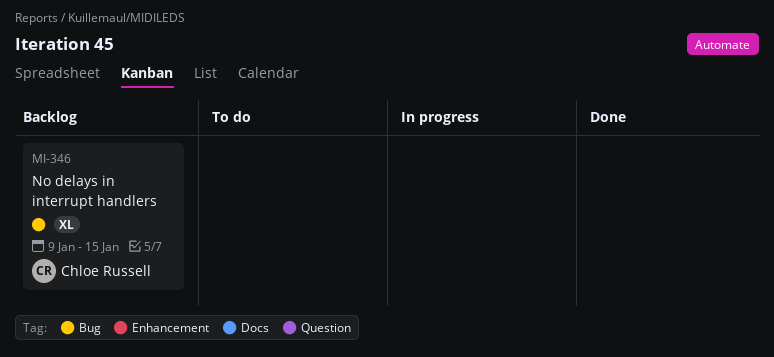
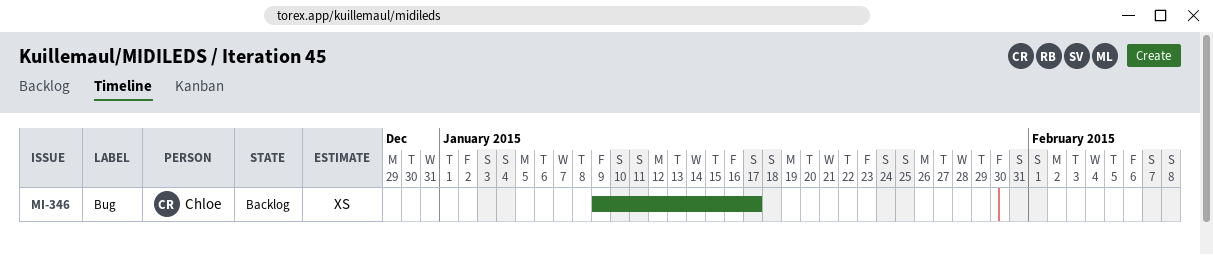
MI-346, estimate: XL -> XS
MI-346, due: Jan 15 -> Jan 17

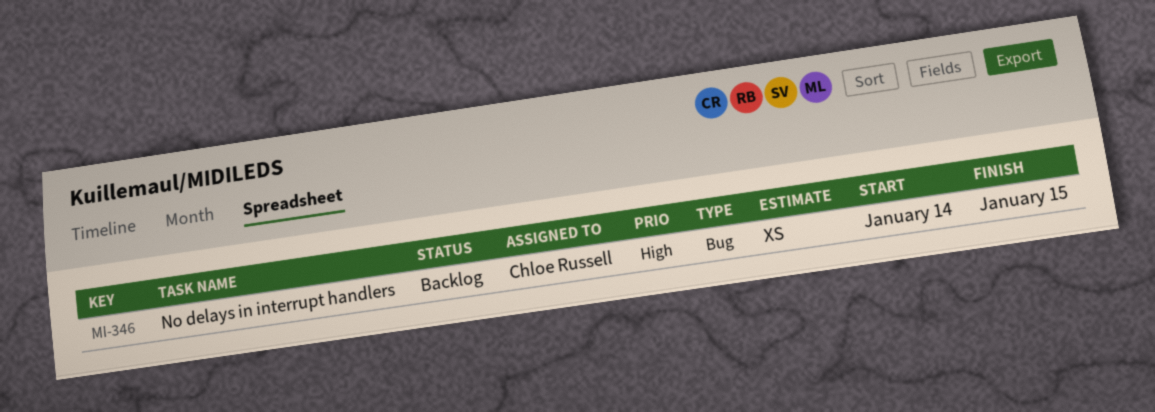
MI-346, start: Jan 9 -> Jan 14
MI-346, due: Jan 17 -> Jan 15

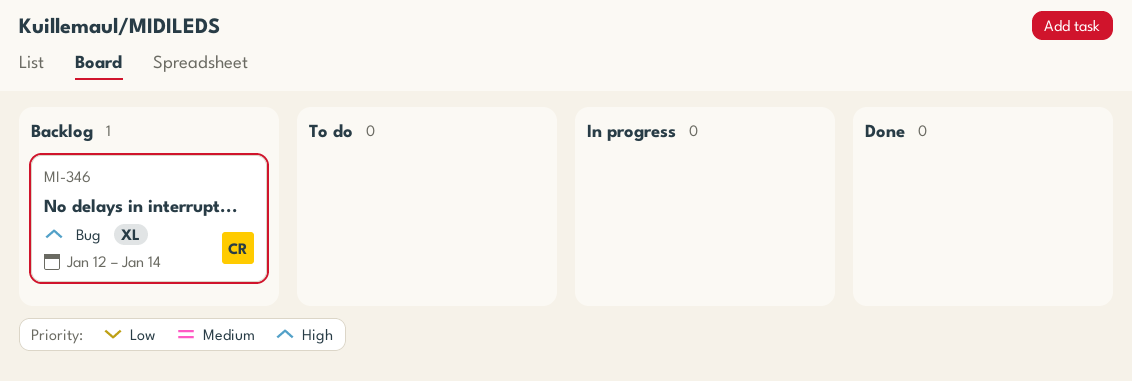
MI-346, estimate: XS -> XL
MI-346, start: Jan 14 -> Jan 12
MI-346, due: Jan 15 -> Jan 14

